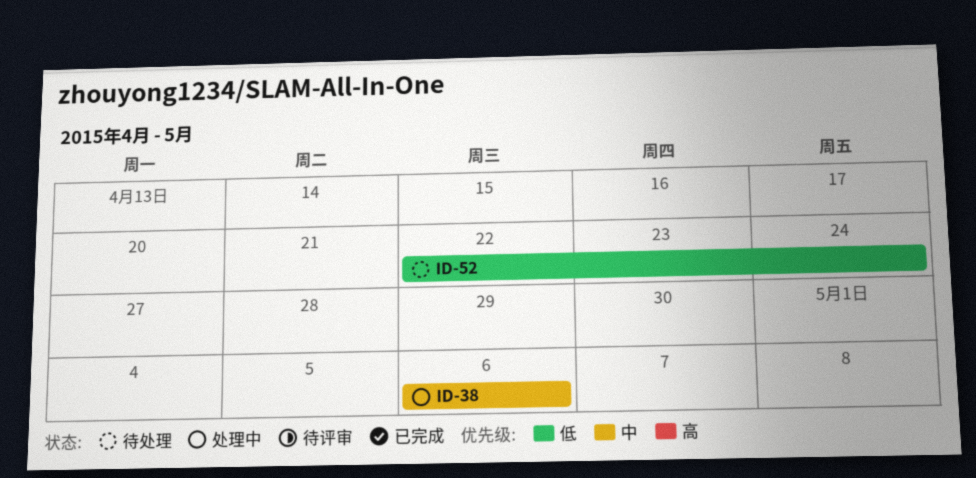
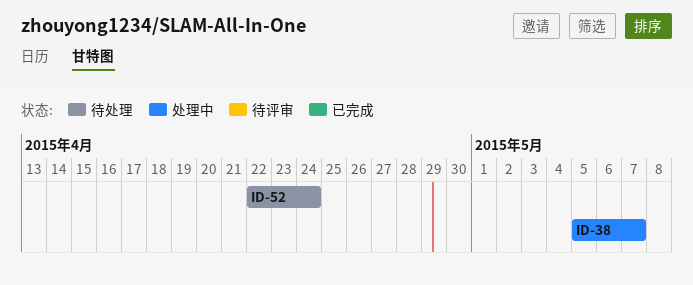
ID-38, start: May 6 -> May 5
ID-38, due: May 6 -> May 7

